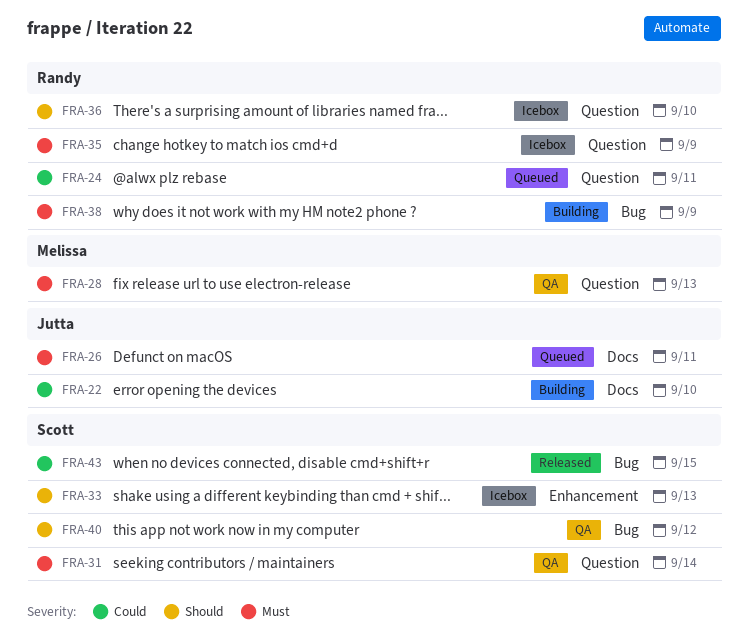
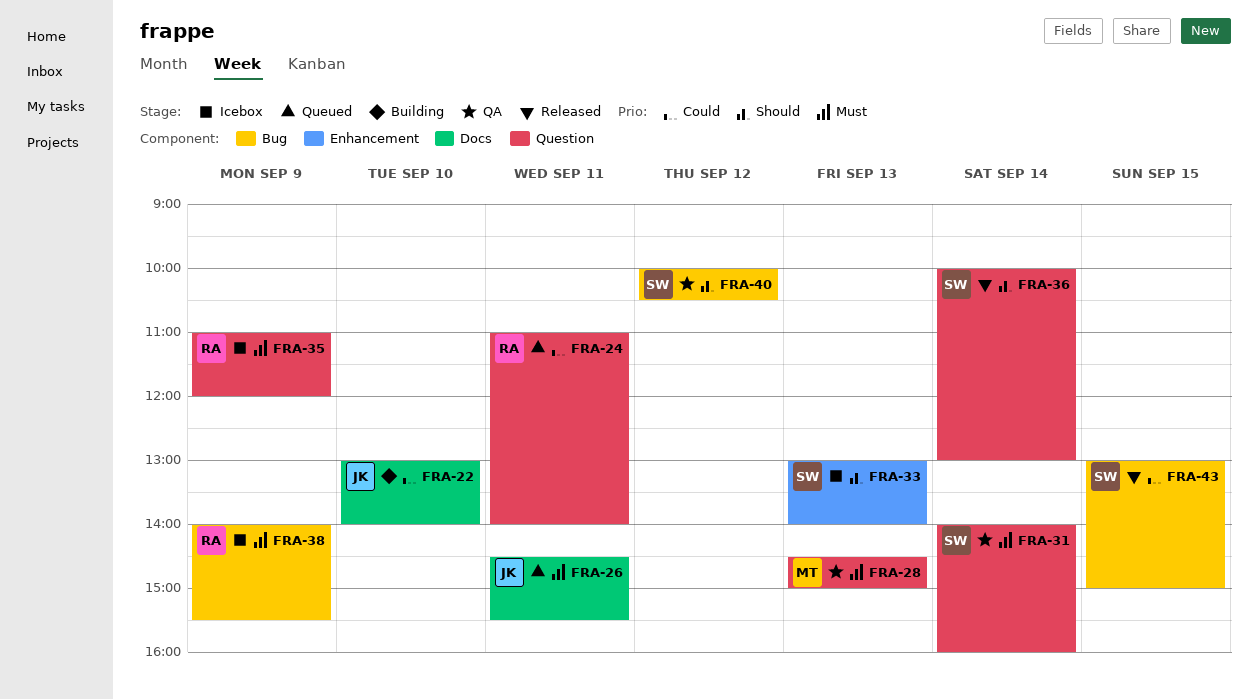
FRA-36, status: Icebox -> Released
FRA-36, owner: Randy -> Scott
FRA-36, day: Sep 10 -> Sep 14
FRA-38, status: Building -> Icebox

